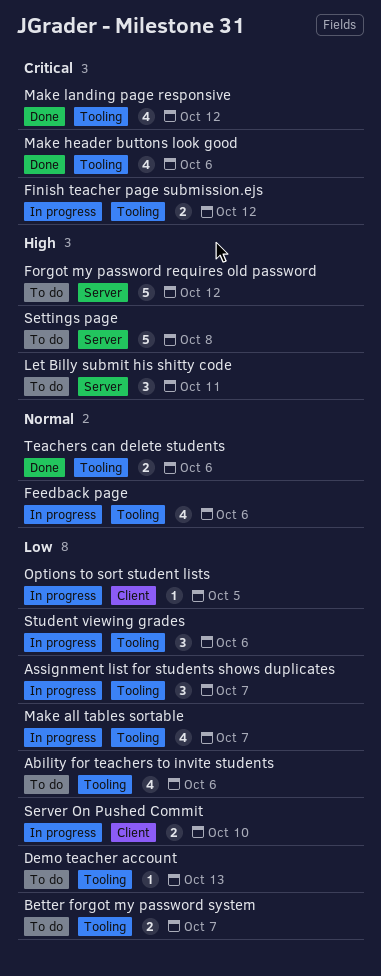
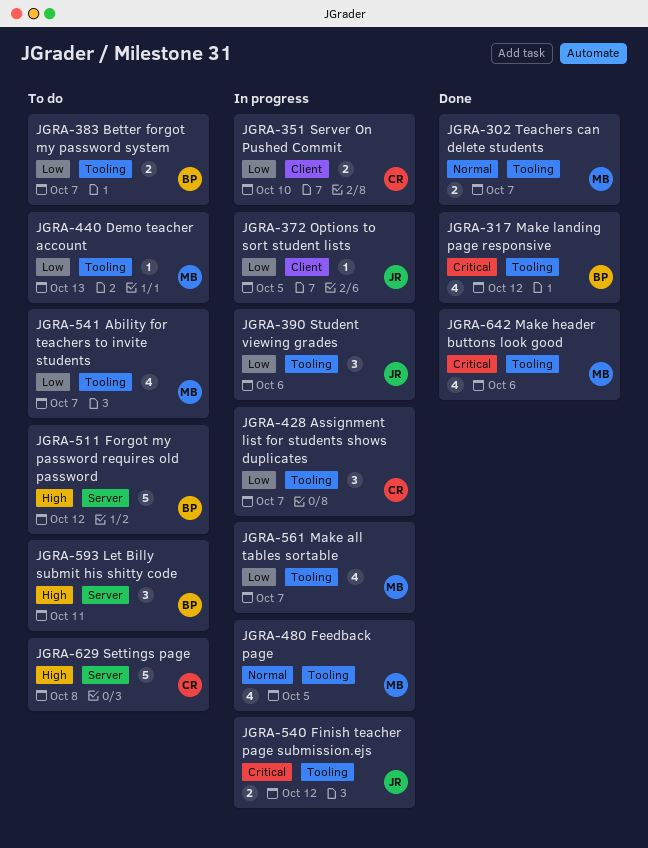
Ability for teachers to invite students, due: Oct 6 -> Oct 7
Feedback page, due: Oct 6 -> Oct 5
Teachers can delete students, due: Oct 6 -> Oct 7

